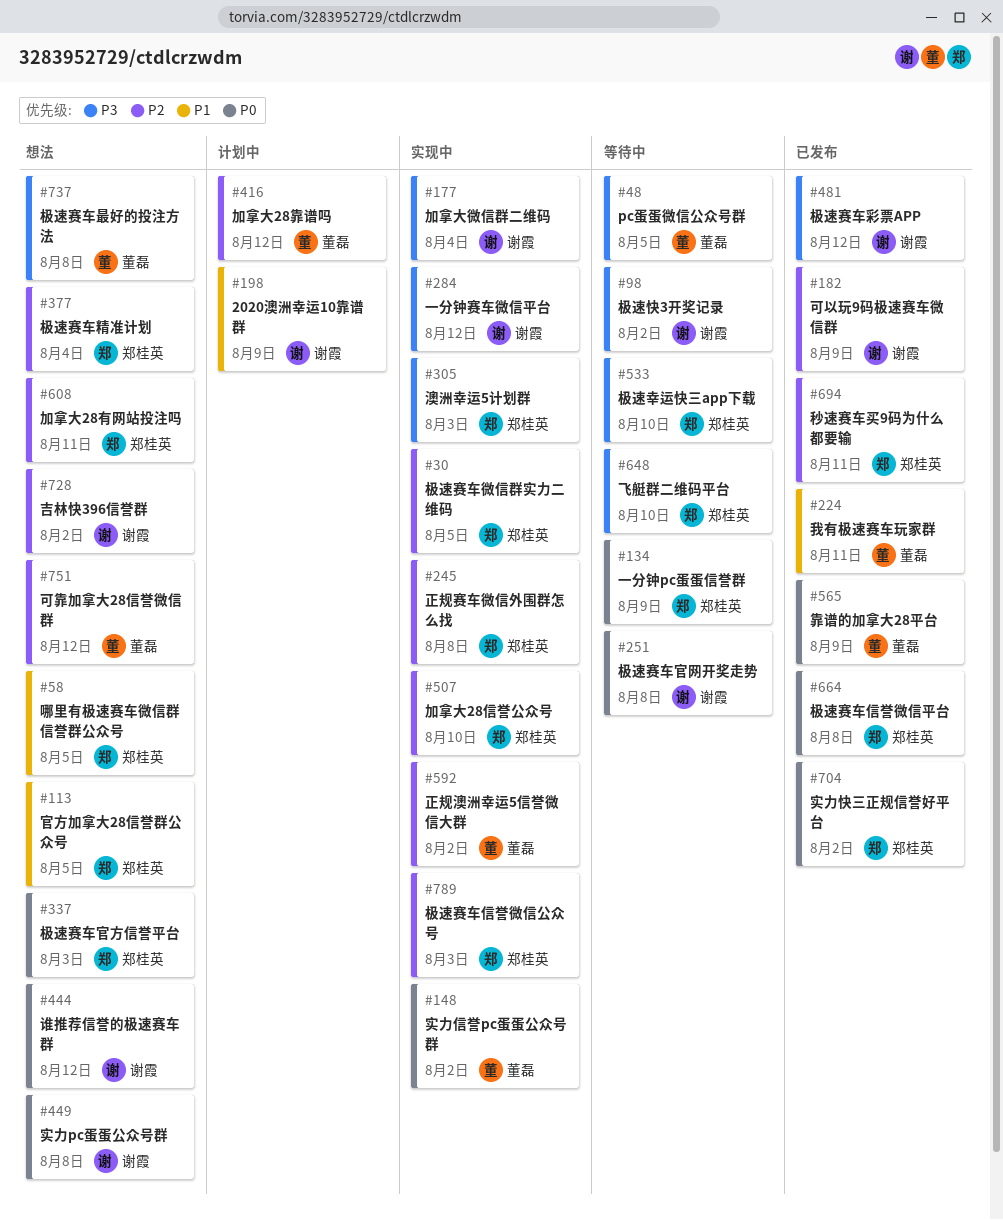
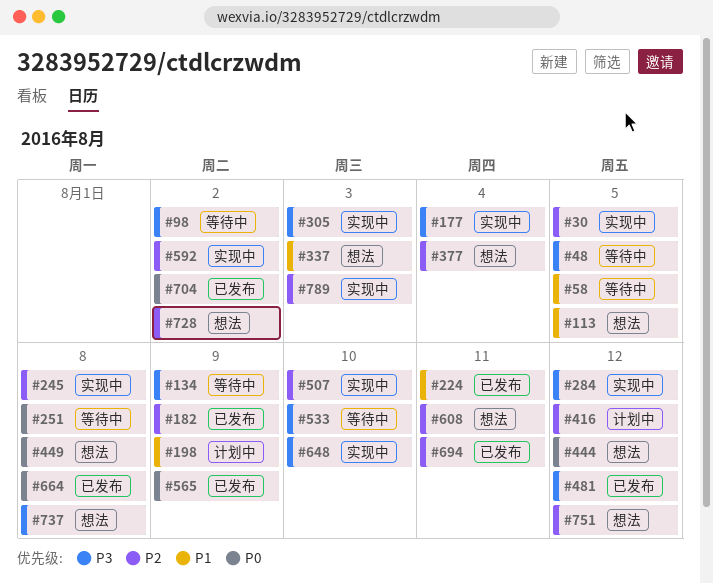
#58, status: 想法 -> 等待中
#134, priority: P0 -> P3
#148: present -> none
#337, priority: P0 -> P1
#648, status: 等待中 -> 实现中

